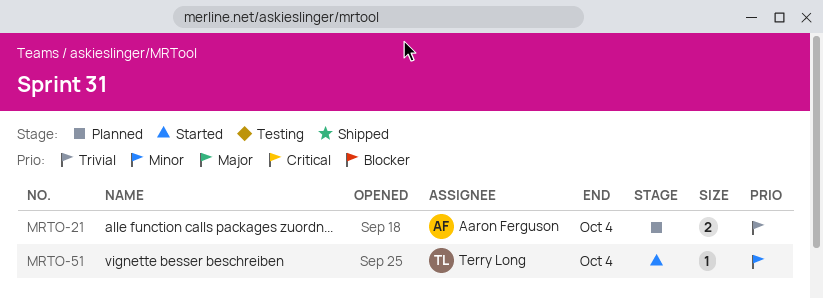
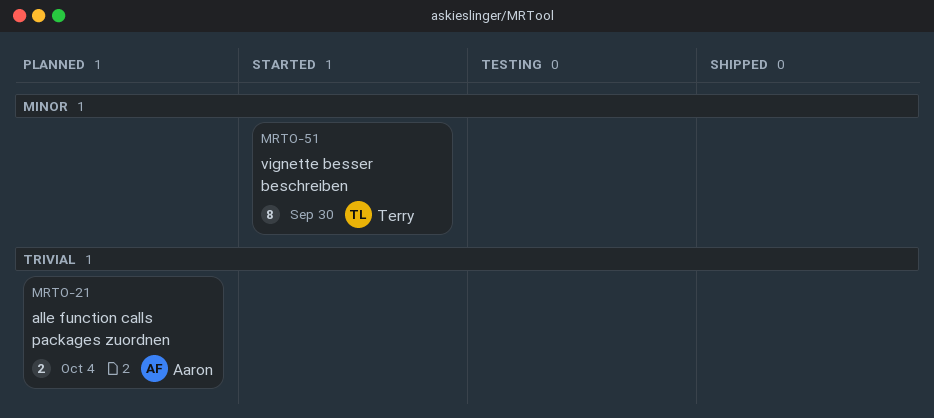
MRTO-51, estimate: 1 -> 8
MRTO-51, due: Oct 4 -> Sep 30

